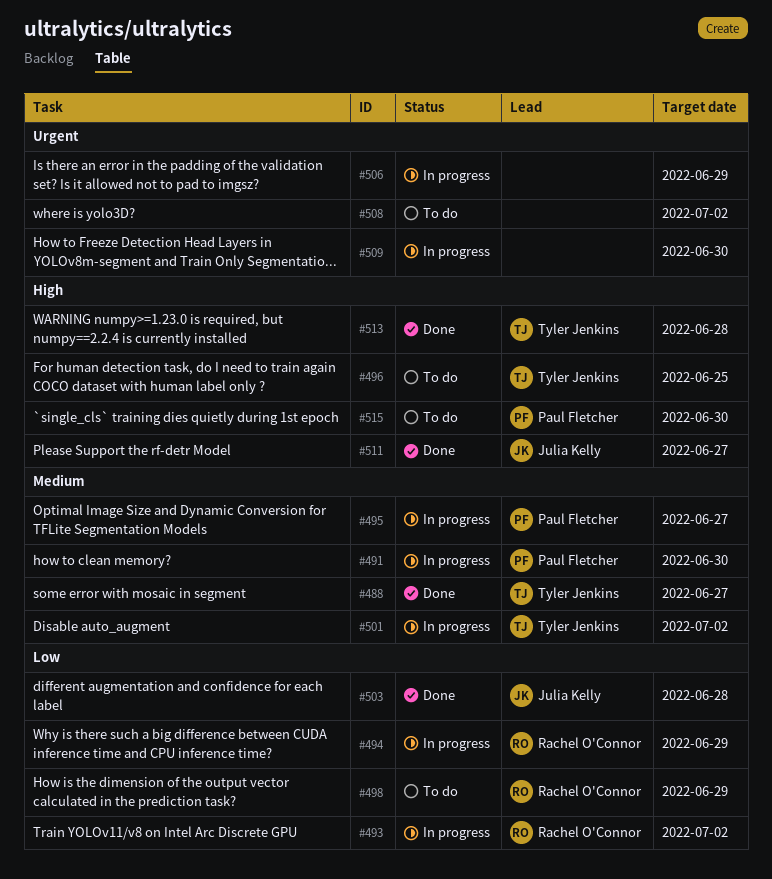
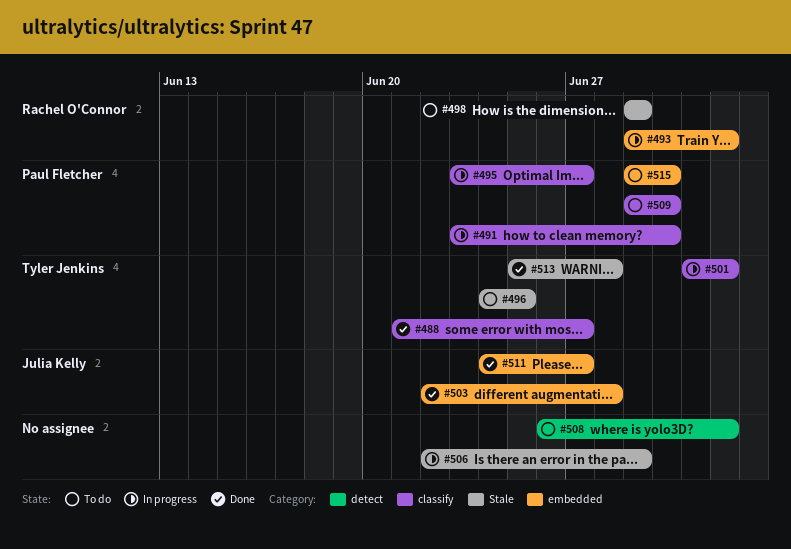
#494: present -> none
#509, status: In progress -> To do
#509, owner: none -> Paul Fletcher

